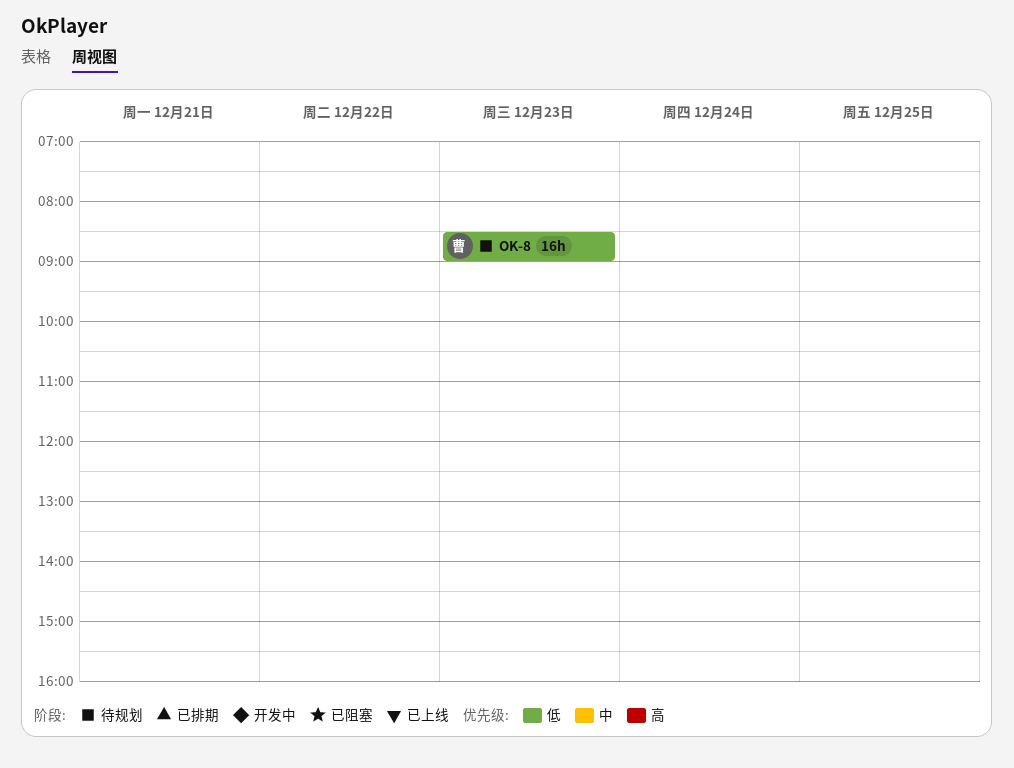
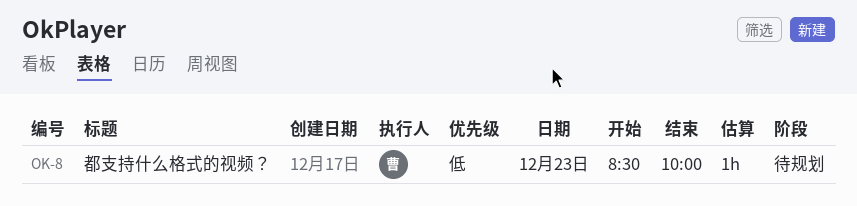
OK-8, estimate: 16h -> 1h
OK-8, ends: 09:00 -> 10:00

